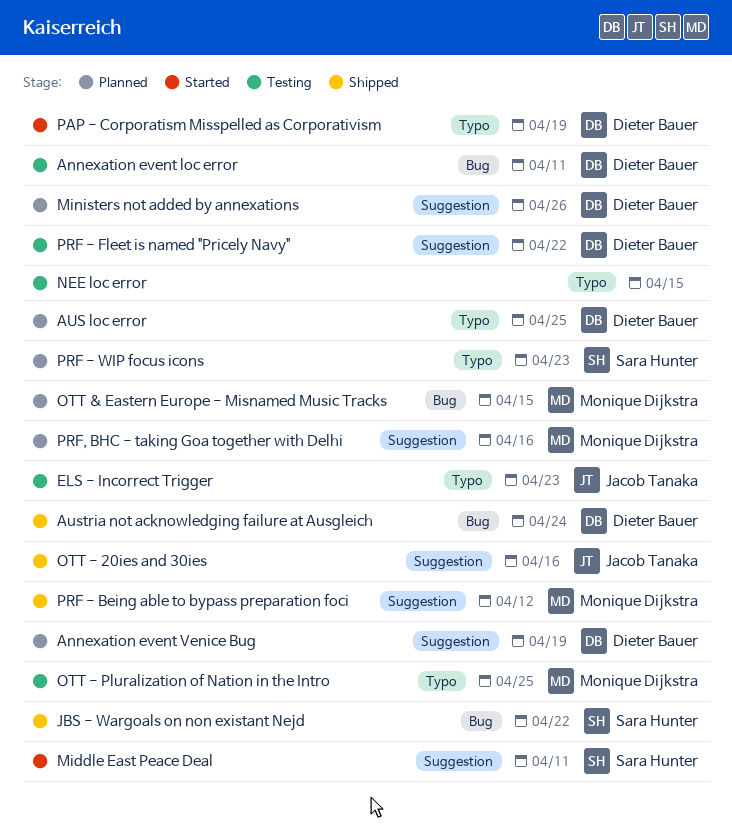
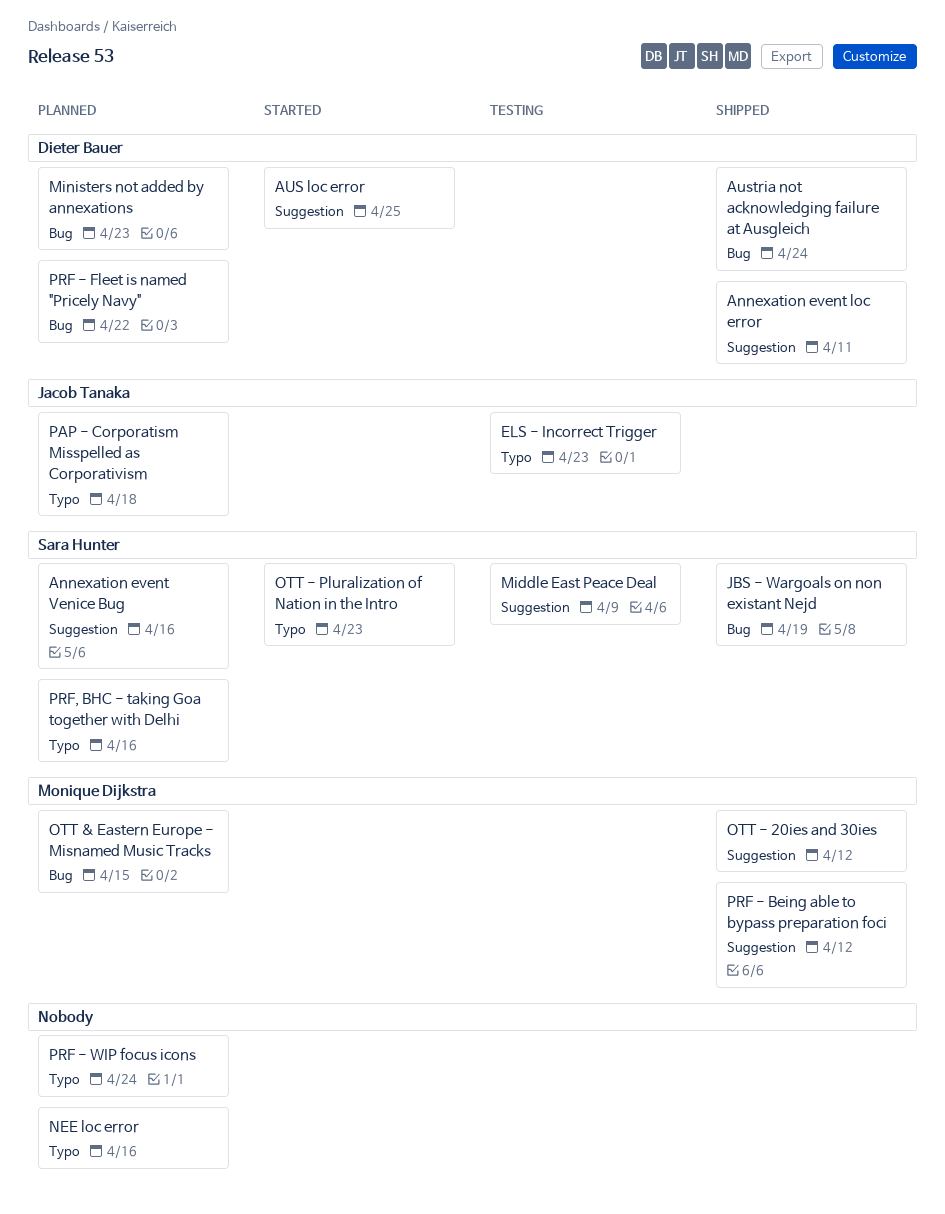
Annexation event loc error, status: Testing -> Shipped
Annexation event loc error, label: Bug -> Suggestion
Annexation event Venice Bug, owner: Dieter Bauer -> Sara Hunter
Annexation event Venice Bug, due: Apr 19 -> Apr 16
AUS loc error, status: Planned -> Started
AUS loc error, label: Typo -> Suggestion
JBS - Wargoals on non existant Nejd, due: Apr 22 -> Apr 19
Middle East Peace Deal, status: Started -> Testing
Middle East Peace Deal, due: Apr 11 -> Apr 9
Ministers not added by annexations, label: Suggestion -> Bug
Ministers not added by annexations, due: Apr 26 -> Apr 23
NEE loc error, status: Testing -> Planned
NEE loc error, due: Apr 15 -> Apr 16
OTT - 20ies and 30ies, owner: Jacob Tanaka -> Monique Dijkstra
OTT - 20ies and 30ies, due: Apr 16 -> Apr 12
OTT - Pluralization of Nation in the Intro, status: Testing -> Started
OTT - Pluralization of Nation in the Intro, owner: Monique Dijkstra -> Sara Hunter
OTT - Pluralization of Nation in the Intro, due: Apr 25 -> Apr 23
PAP - Corporatism Misspelled as Corporativism, status: Started -> Planned
PAP - Corporatism Misspelled as Corporativism, owner: Dieter Bauer -> Jacob Tanaka
PAP - Corporatism Misspelled as Corporativism, due: Apr 19 -> Apr 18
PRF - Fleet is named "Pricely Navy", status: Testing -> Planned
PRF - Fleet is named "Pricely Navy", label: Suggestion -> Bug
PRF - WIP focus icons, owner: Sara Hunter -> none
PRF - WIP focus icons, due: Apr 23 -> Apr 24
PRF, BHC - taking Goa together with Delhi, owner: Monique Dijkstra -> Sara Hunter
PRF, BHC - taking Goa together with Delhi, label: Suggestion -> Typo

